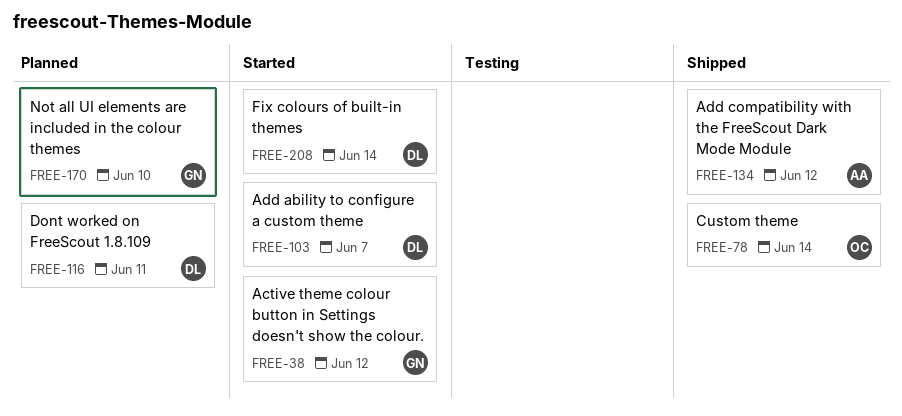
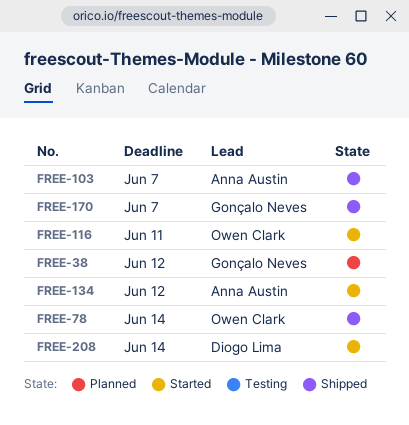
FREE-38, status: Started -> Planned
FREE-103, status: Started -> Shipped
FREE-103, owner: Diogo Lima -> Anna Austin
FREE-116, status: Planned -> Started
FREE-116, owner: Diogo Lima -> Owen Clark
FREE-134, status: Shipped -> Started
FREE-170, status: Planned -> Shipped
FREE-170, due: Jun 10 -> Jun 7

